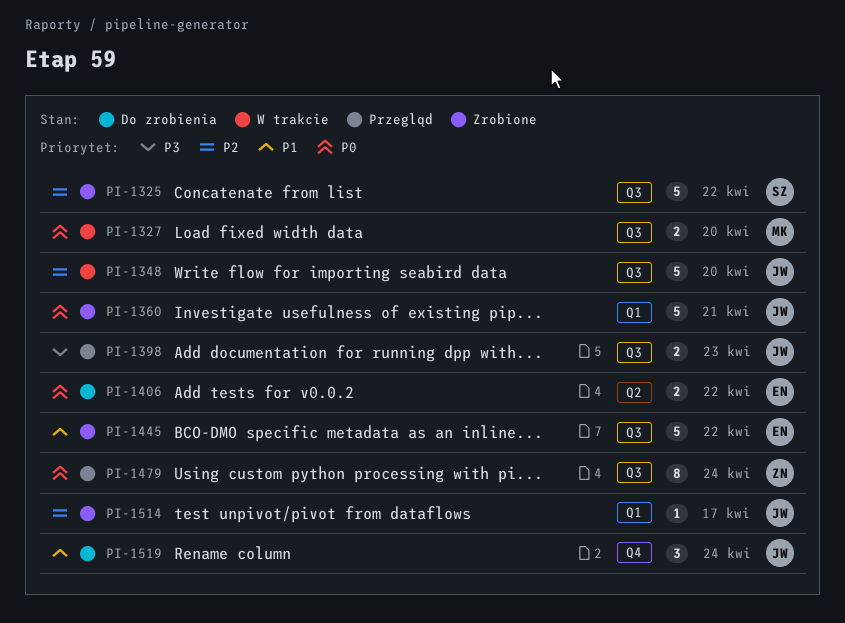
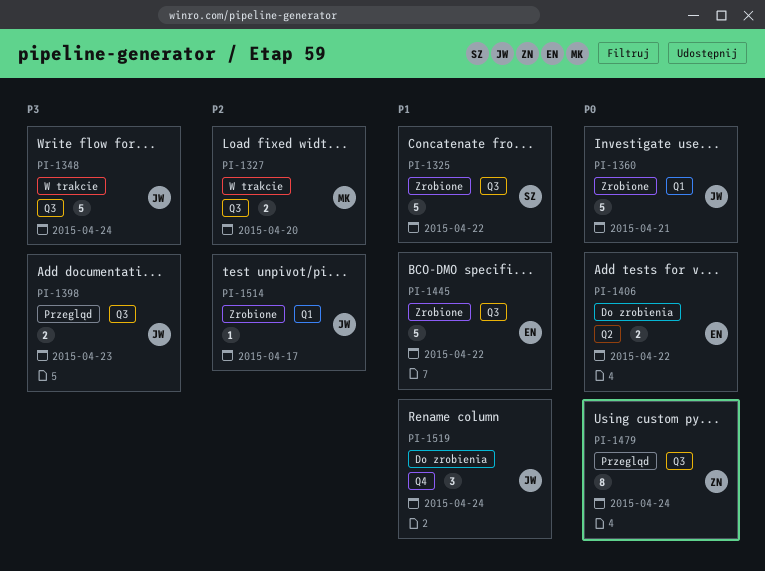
PI-1325, priority: P2 -> P1
PI-1327, priority: P0 -> P2
PI-1348, priority: P2 -> P3
PI-1348, due: Apr 20 -> Apr 24

